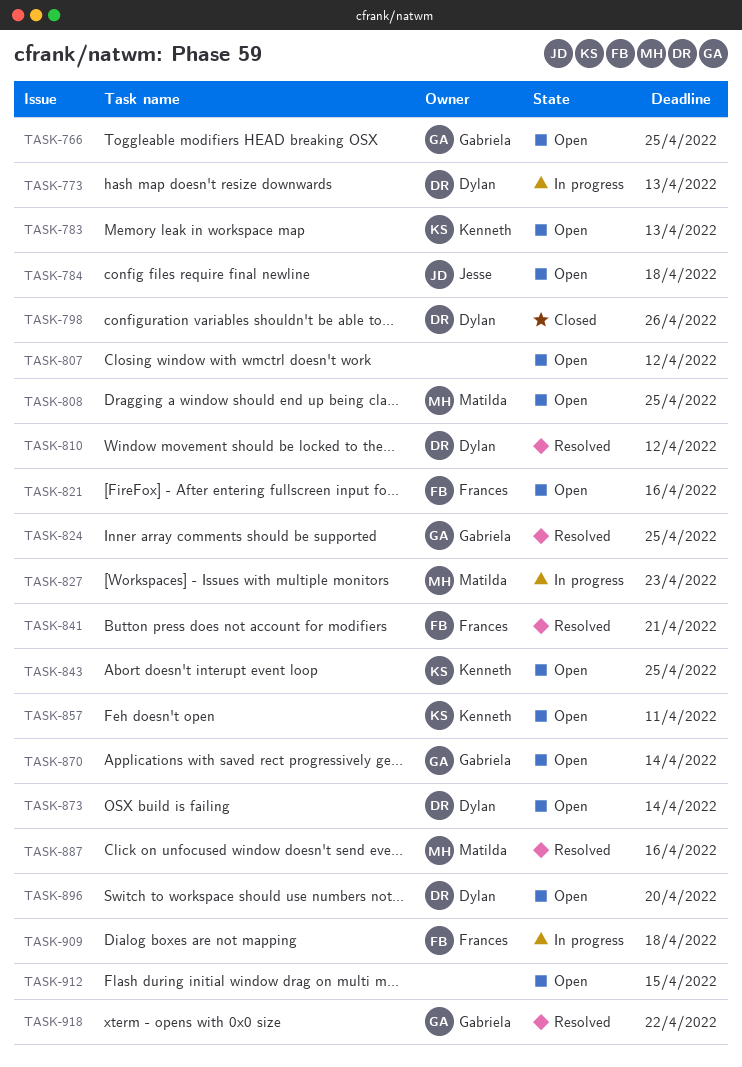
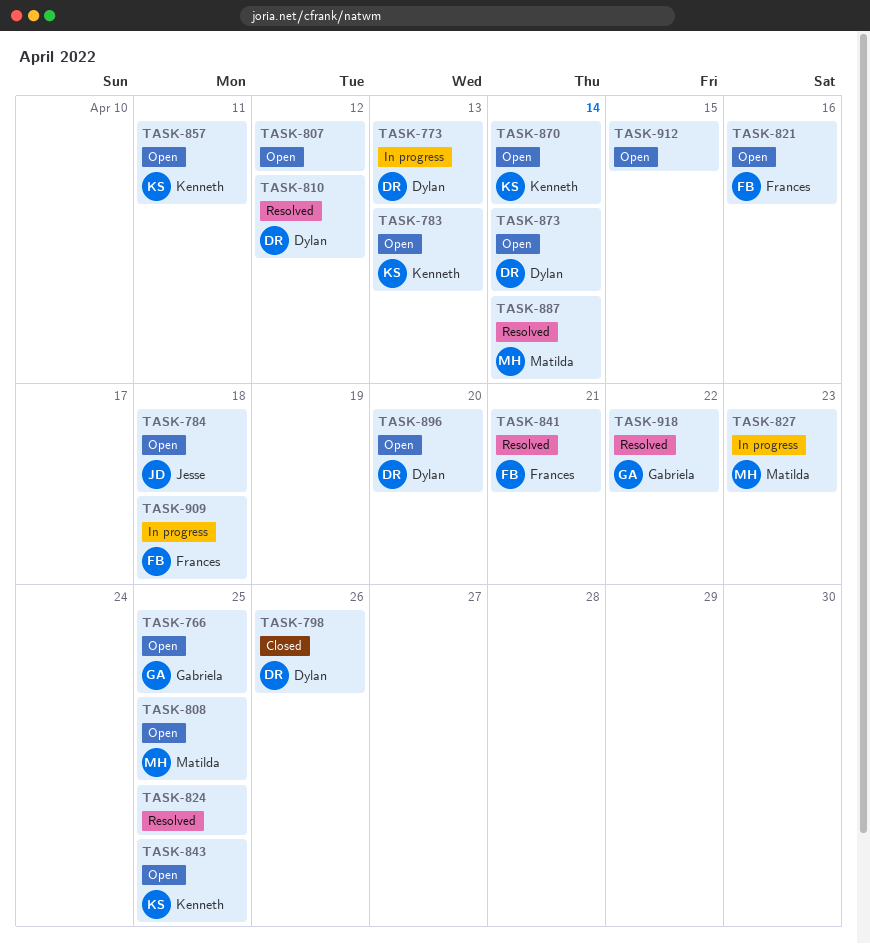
TASK-824, owner: Gabriela -> none
TASK-870, owner: Gabriela -> Kenneth
TASK-887, due: Apr 16 -> Apr 14

